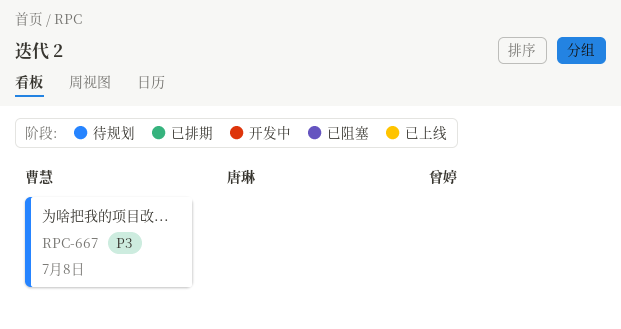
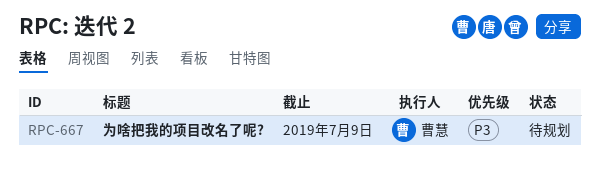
RPC-667, due: Jul 8 -> Jul 9

